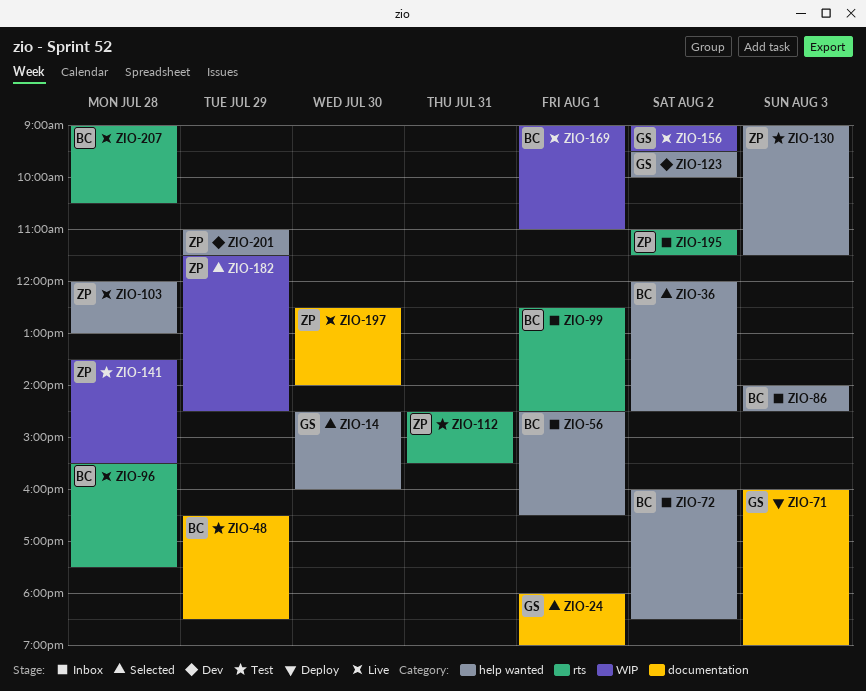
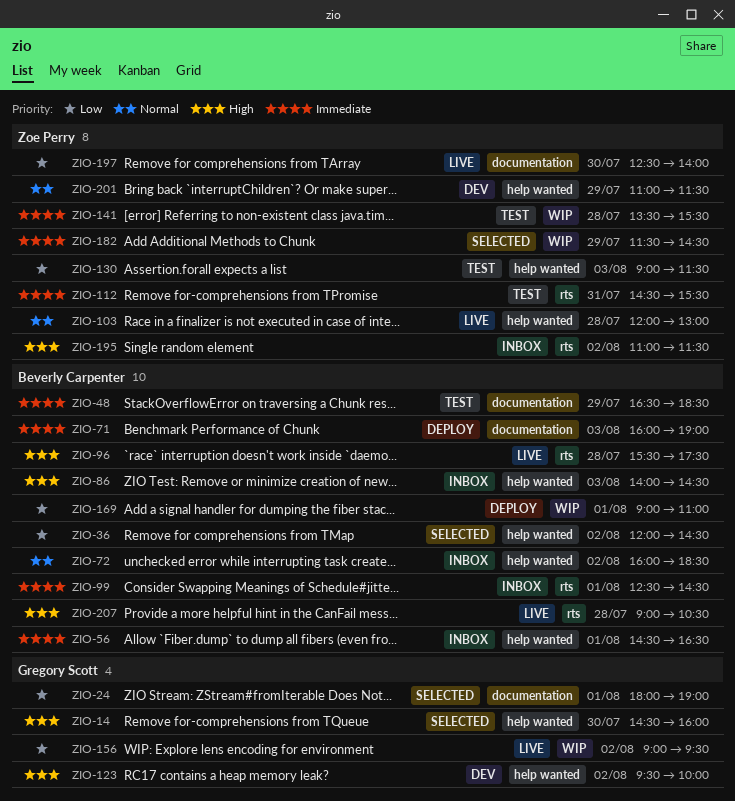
ZIO-71, owner: Gregory Scott -> Beverly Carpenter
ZIO-169, status: Live -> Deploy

